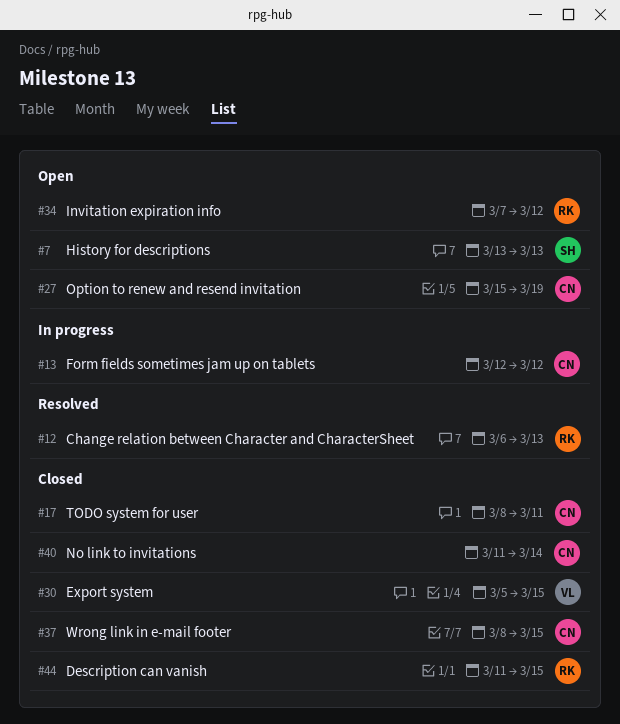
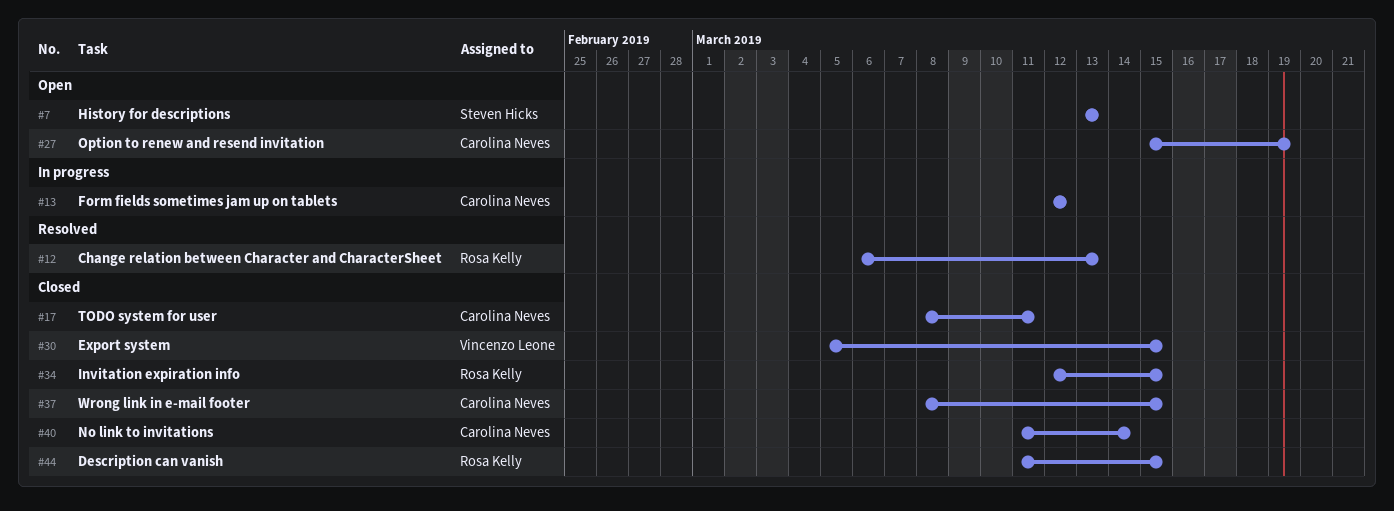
#34, status: Open -> Closed
#34, start: Mar 7 -> Mar 12
#34, due: Mar 12 -> Mar 15

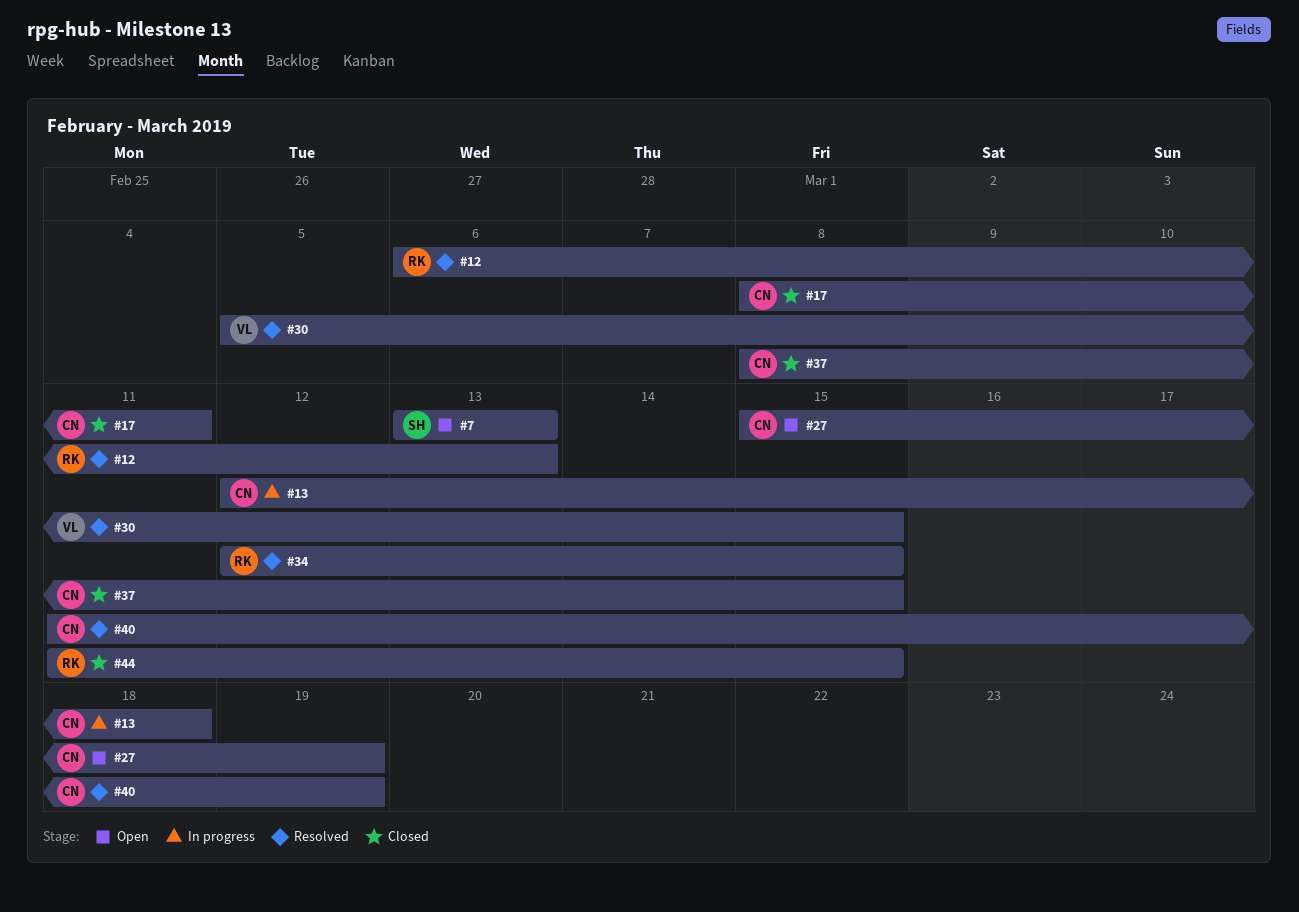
#13, due: Mar 12 -> Mar 18
#30, status: Closed -> Resolved
#34, status: Closed -> Resolved
#40, status: Closed -> Resolved
#40, due: Mar 14 -> Mar 19

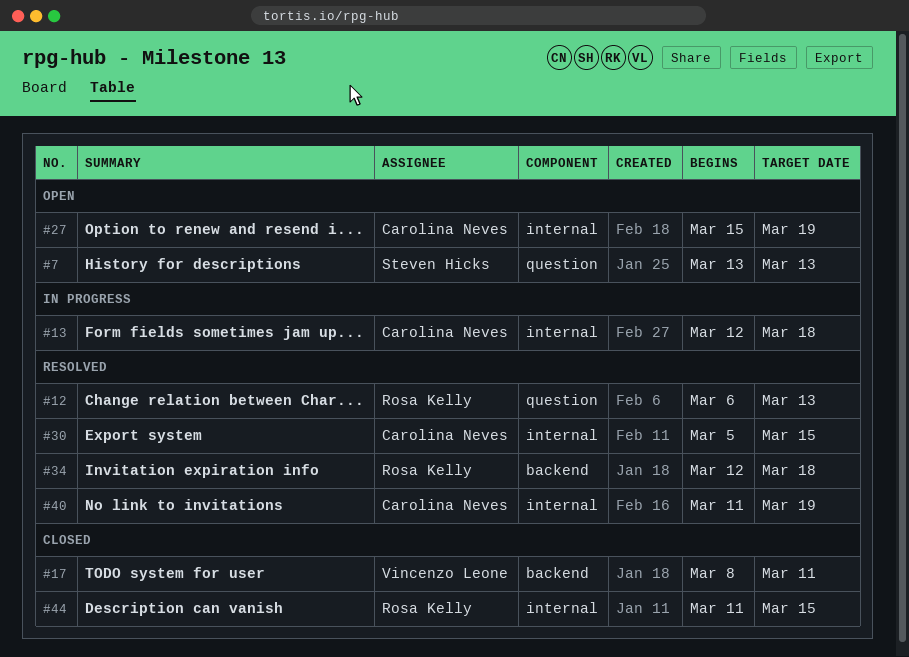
#17, owner: Carolina Neves -> Vincenzo Leone
#30, owner: Vincenzo Leone -> Carolina Neves
#34, due: Mar 15 -> Mar 18
#37: present -> none

